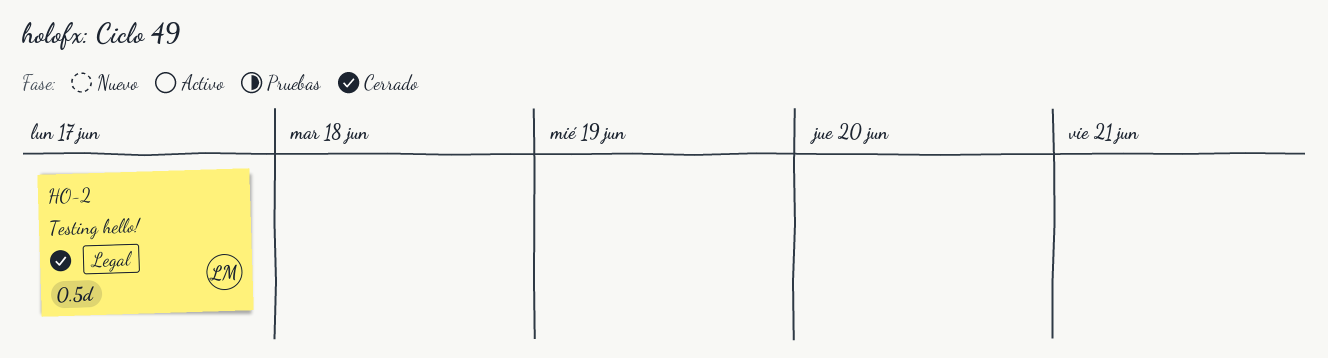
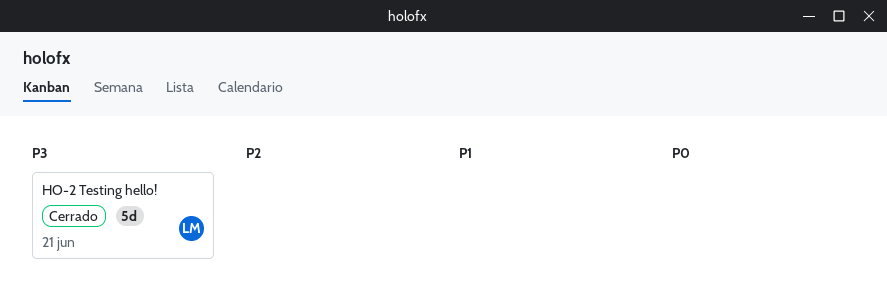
HO-2, estimate: 0.5d -> 5d
HO-2, due: Jun 17 -> Jun 21

